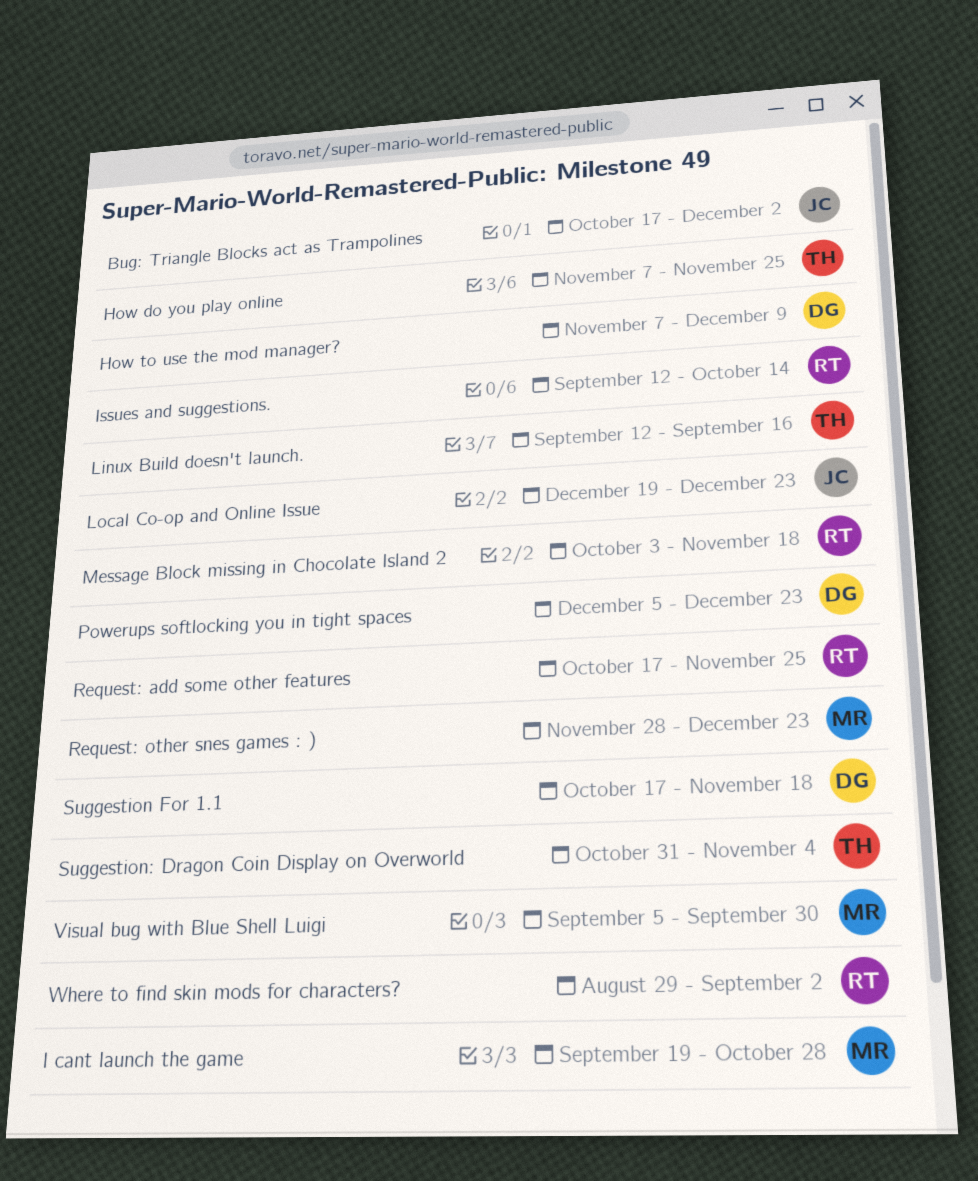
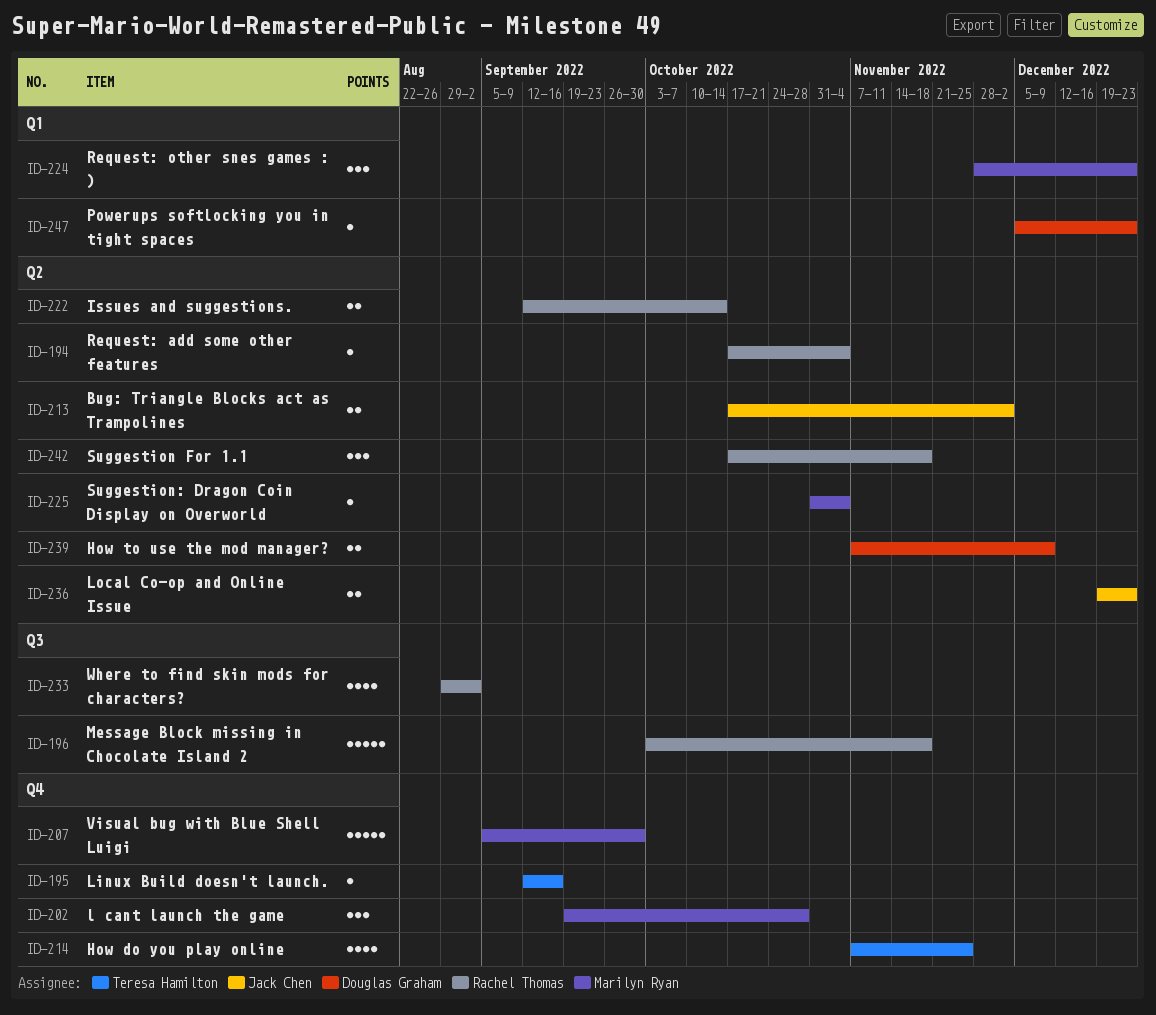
Request: add some other features, due: Nov 25 -> Nov 4
Suggestion For 1.1, owner: Douglas Graham -> Rachel Thomas
Suggestion: Dragon Coin Display on Overworld, owner: Teresa Hamilton -> Marilyn Ryan

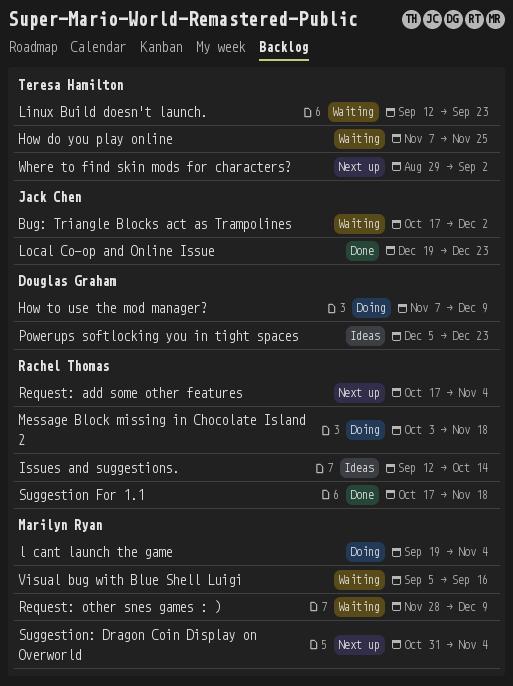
l cant launch the game, due: Oct 28 -> Nov 4
Linux Build doesn't launch., due: Sep 16 -> Sep 23
Request: other snes games : ), due: Dec 23 -> Dec 9
Visual bug with Blue Shell Luigi, due: Sep 30 -> Sep 16
Where to find skin mods for characters?, owner: Rachel Thomas -> Teresa Hamilton

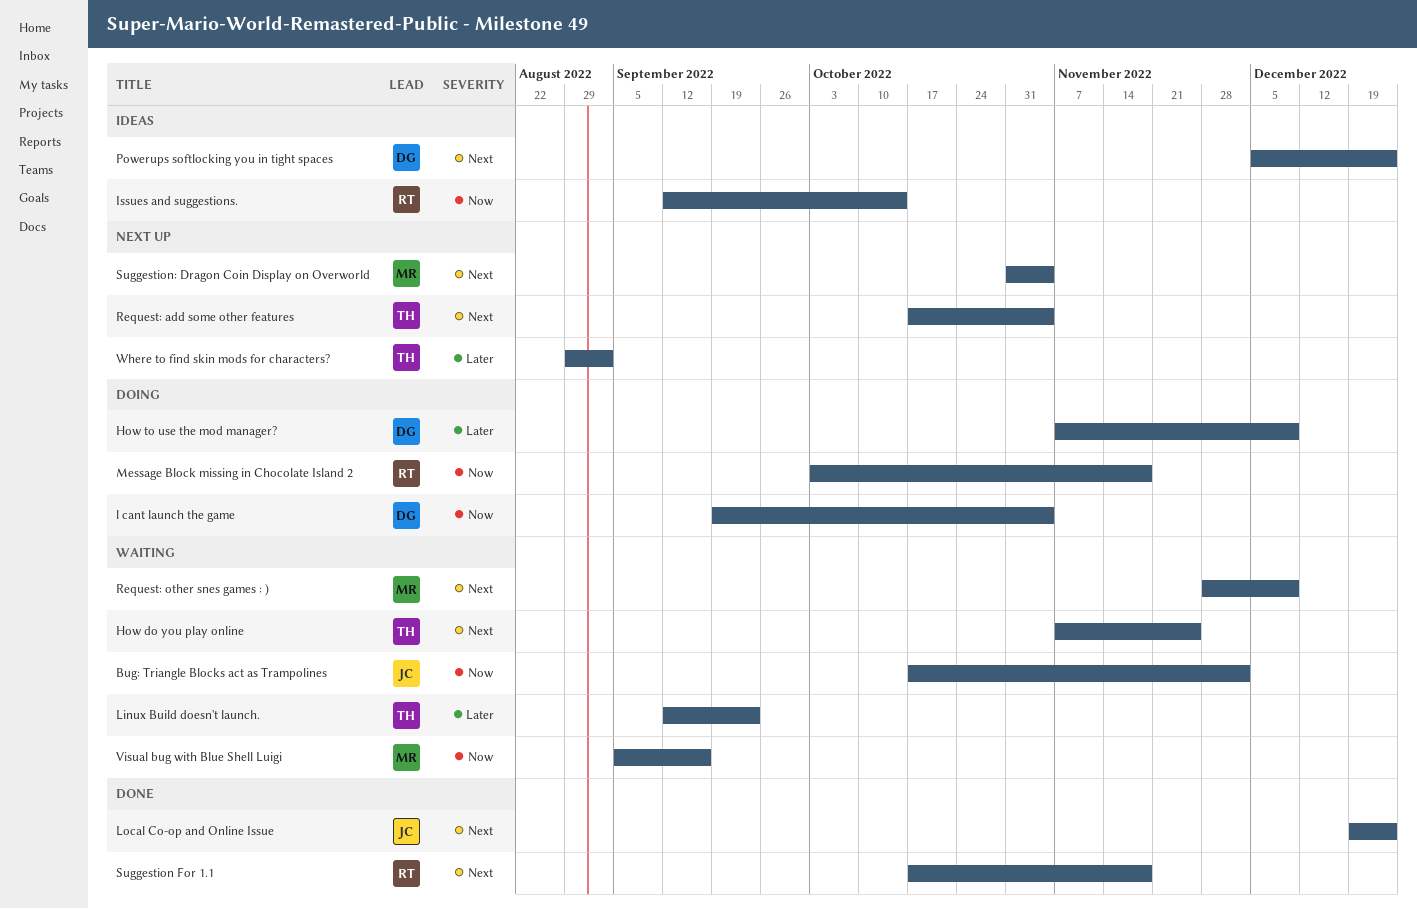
l cant launch the game, owner: Marilyn Ryan -> Douglas Graham
Request: add some other features, owner: Rachel Thomas -> Teresa Hamilton

